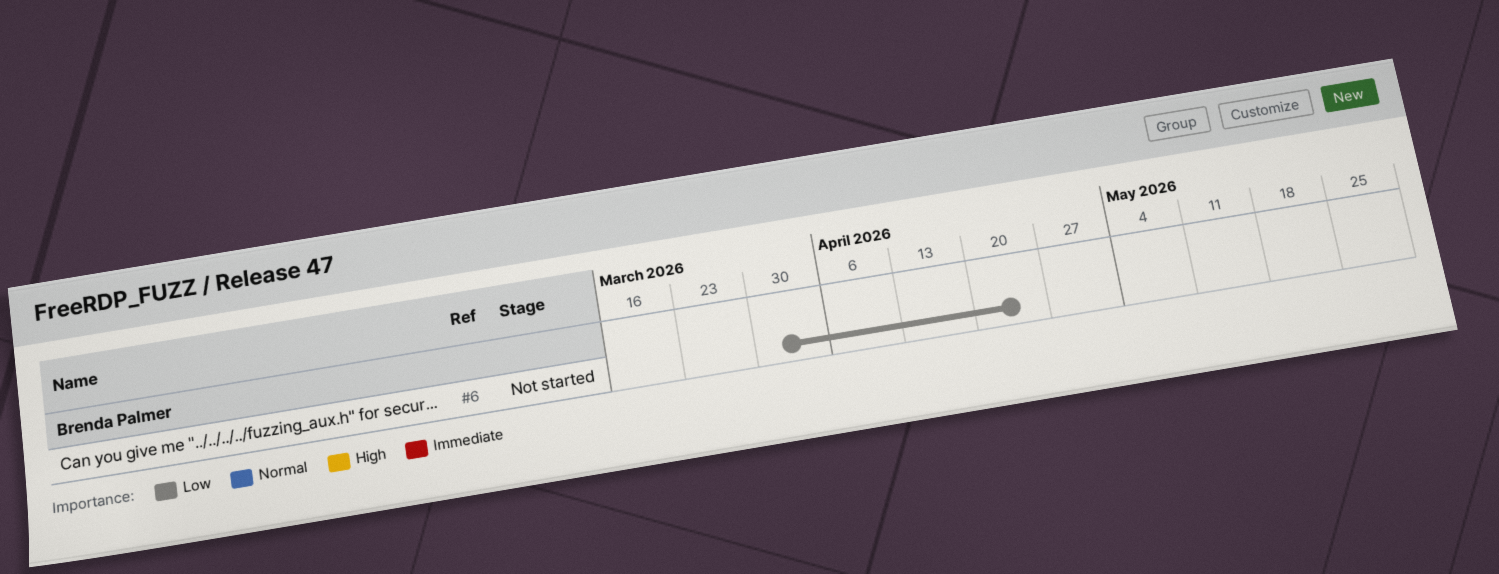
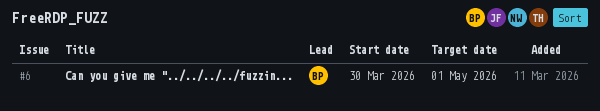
#6, due: Apr 24 -> May 1

